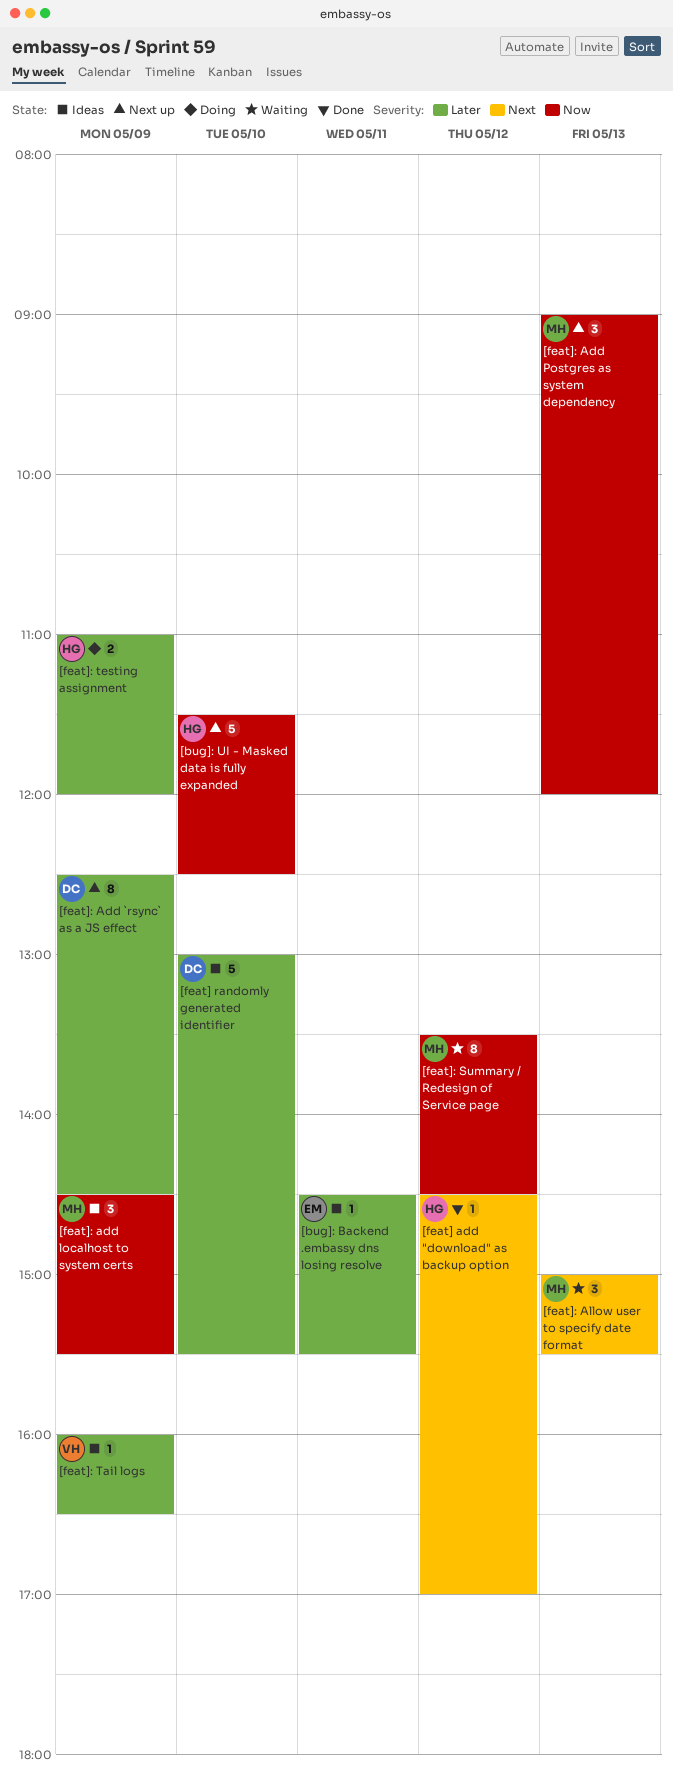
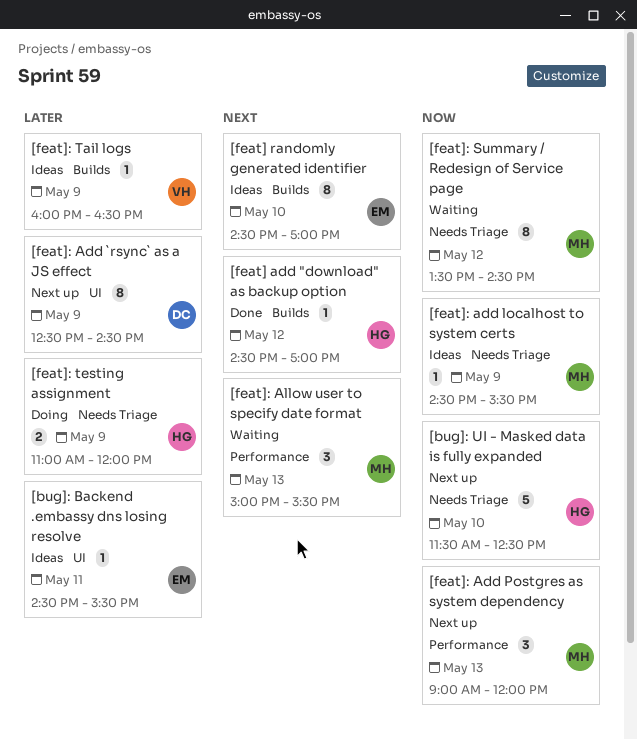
[feat] randomly generated identifier, owner: DC -> EM
[feat] randomly generated identifier, priority: Later -> Next
[feat] randomly generated identifier, estimate: 5 -> 8
[feat] randomly generated identifier, begins: 13:00 -> 14:30
[feat] randomly generated identifier, ends: 15:30 -> 17:00
[feat]: add localhost to system certs, estimate: 3 -> 1

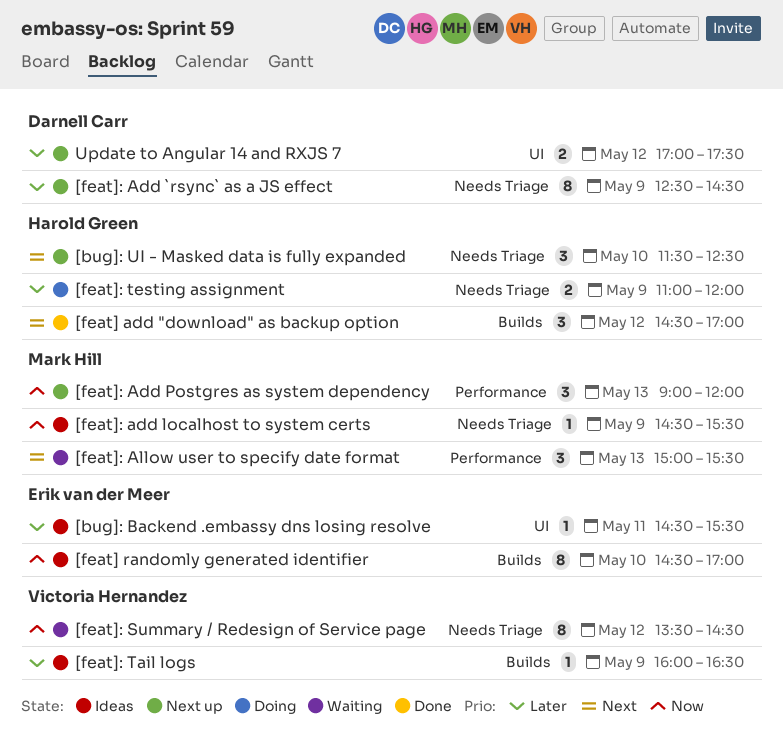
[bug]: UI - Masked data is fully expanded, priority: Now -> Next
[bug]: UI - Masked data is fully expanded, estimate: 5 -> 3
[feat] add "download" as backup option, estimate: 1 -> 3
[feat] randomly generated identifier, priority: Next -> Now
[feat]: Add `rsync` as a JS effect, label: UI -> Needs Triage
[feat]: Summary / Redesign of Service page, owner: Mark Hill -> Victoria Hernandez
Update to Angular 14 and RXJS 7: none -> present

